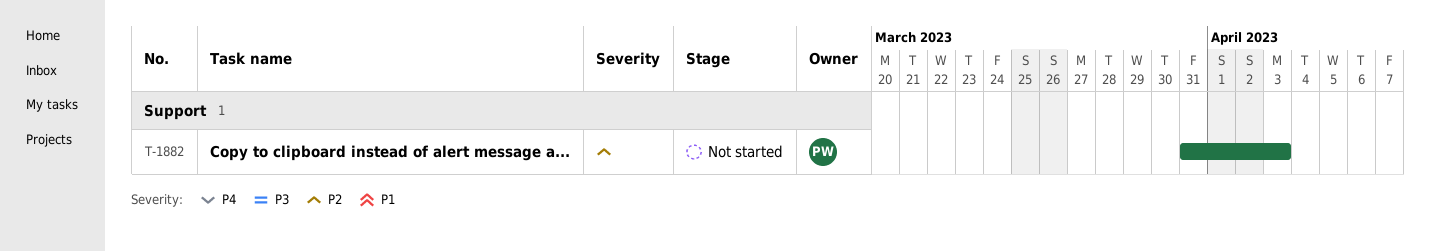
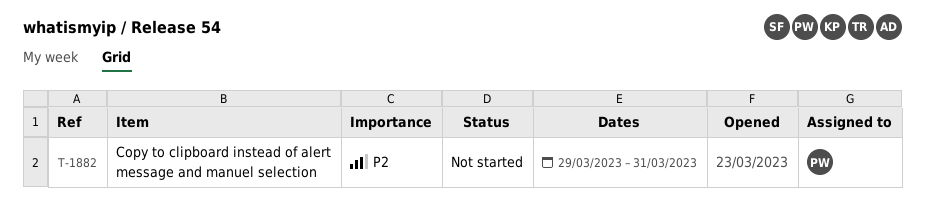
T-1882, start: Mar 31 -> Mar 29
T-1882, due: Apr 3 -> Mar 31

